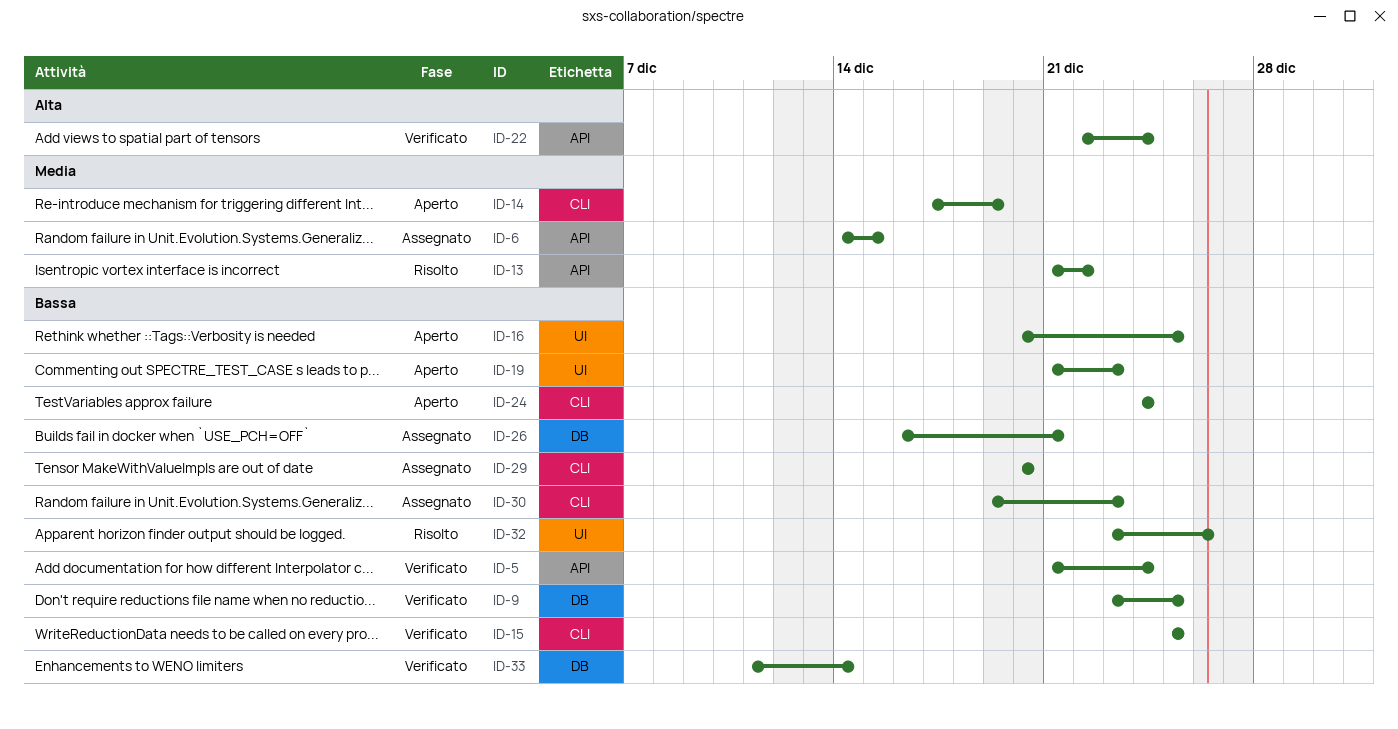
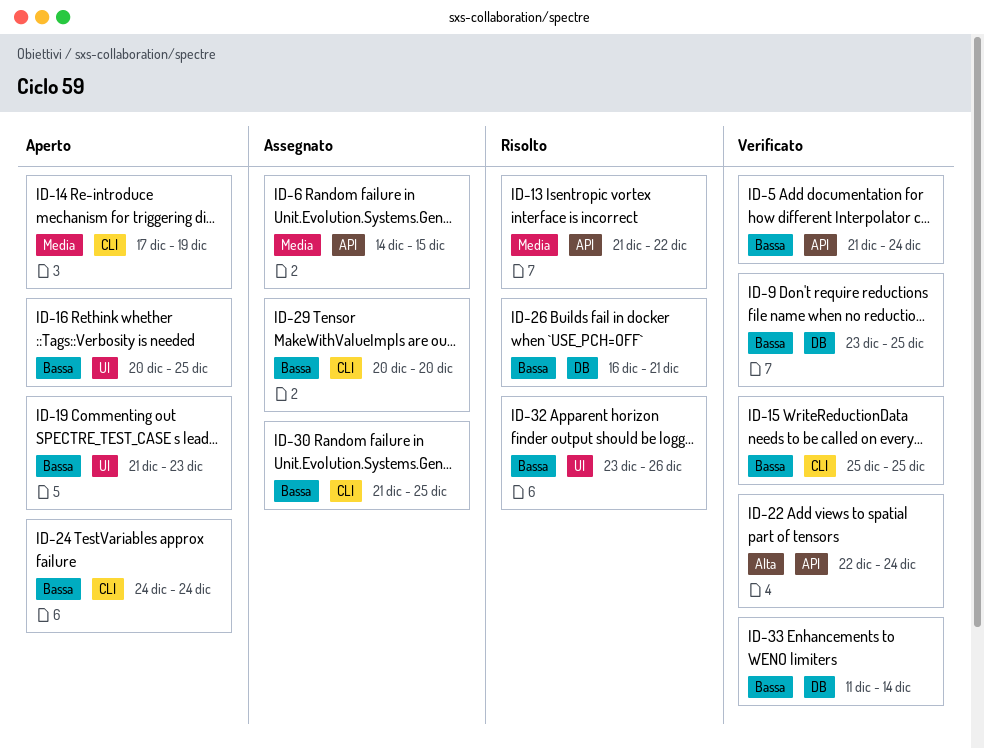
ID-26, status: Assegnato -> Risolto
ID-30, start: Dec 19 -> Dec 21
ID-30, due: Dec 23 -> Dec 25

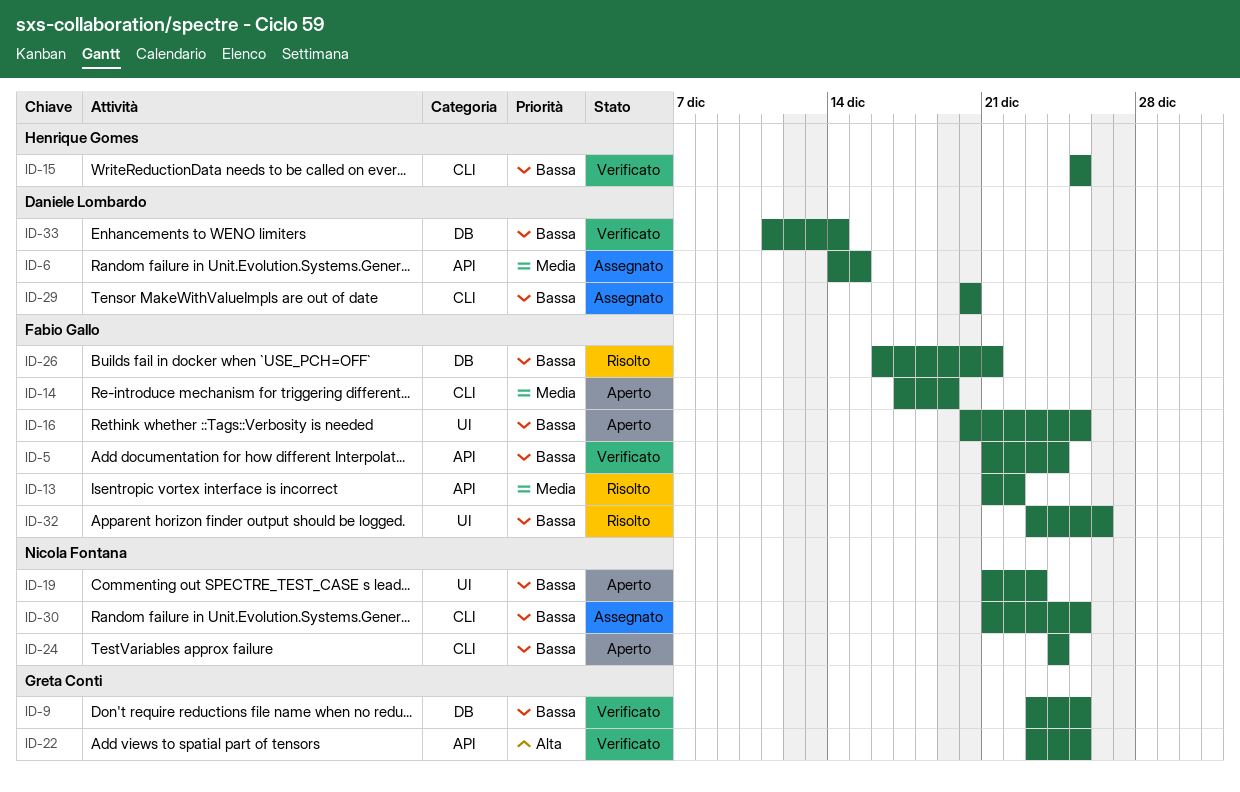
ID-22, start: Dec 22 -> Dec 23
ID-22, due: Dec 24 -> Dec 25

